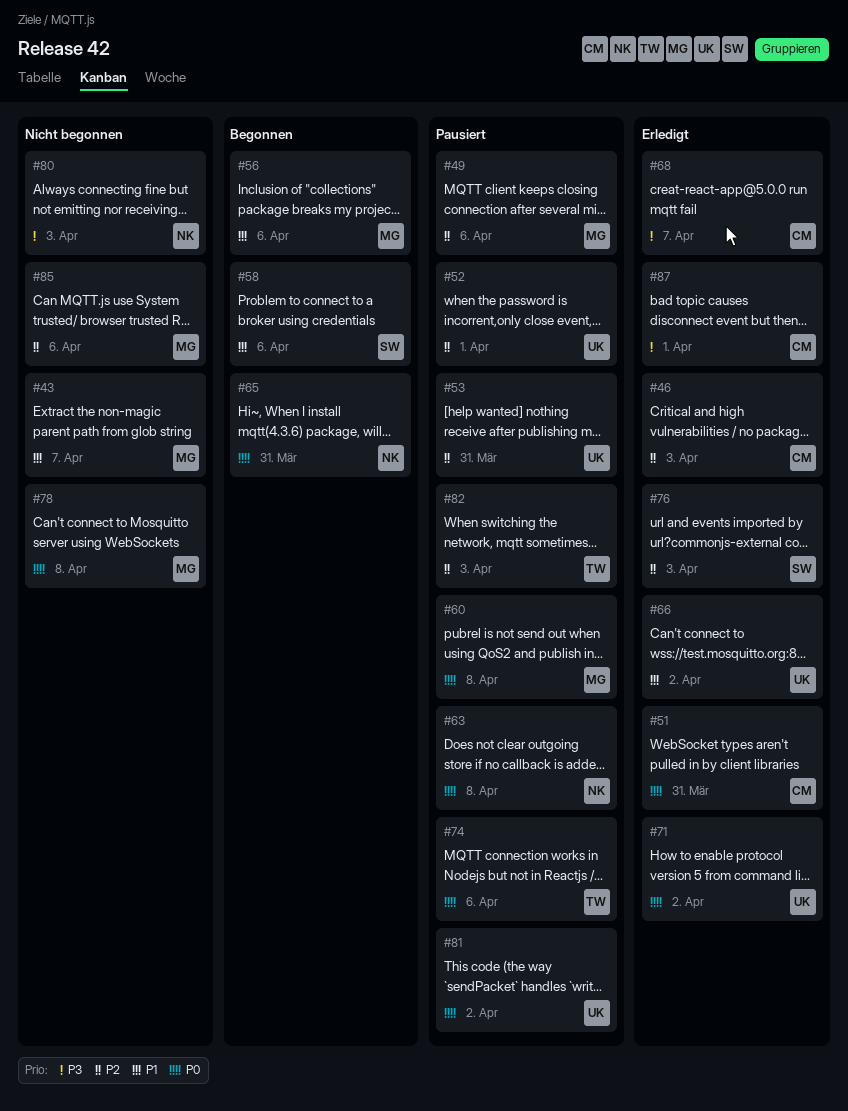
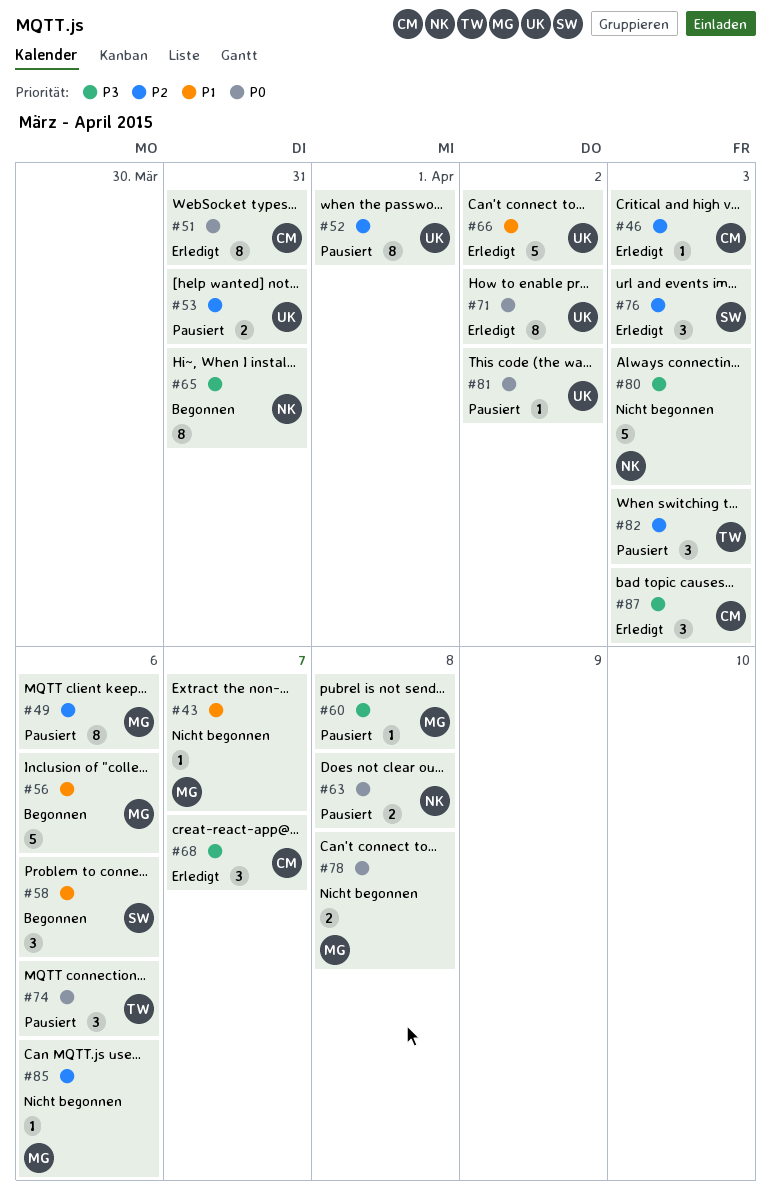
#60, priority: P0 -> P3
#65, priority: P0 -> P3
#87, due: Apr 1 -> Apr 3

